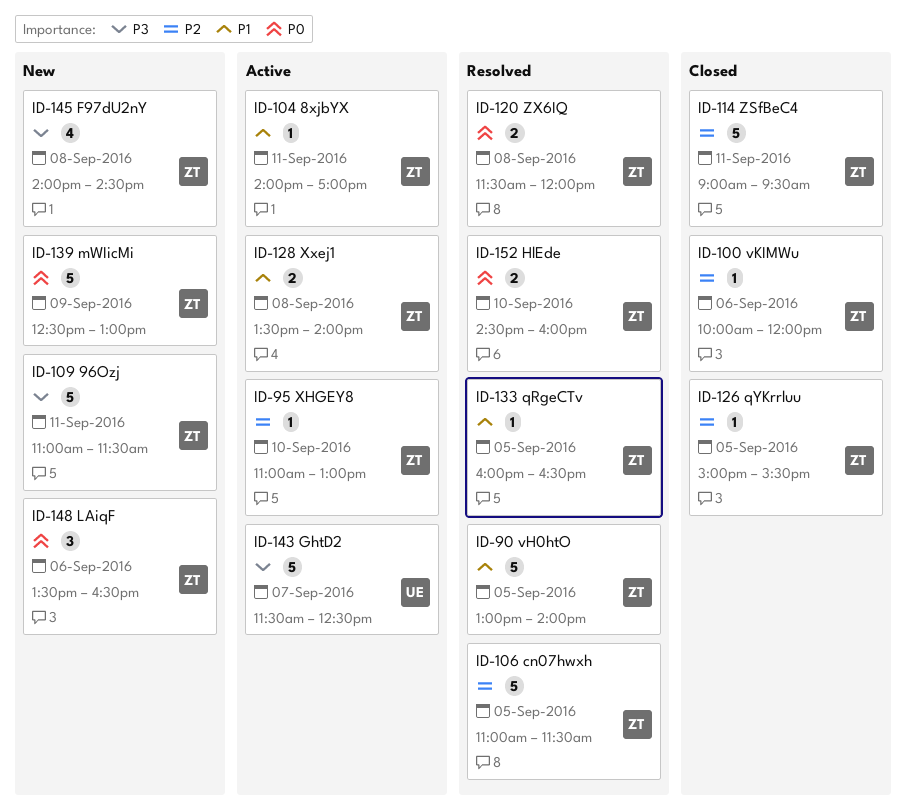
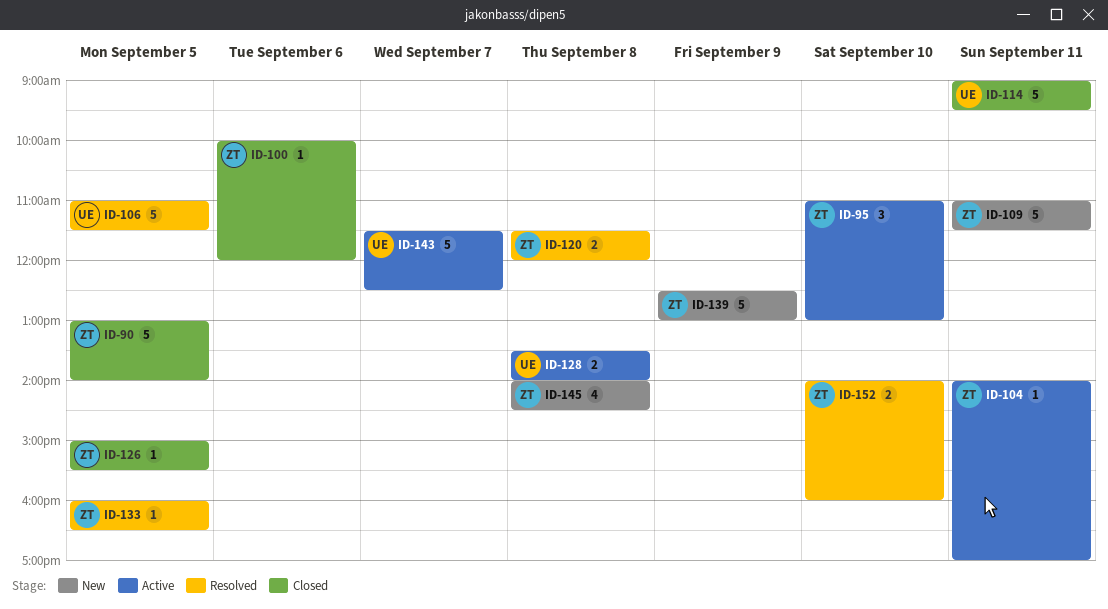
ID-90, status: Resolved -> Closed
ID-95, estimate: 1 -> 3
ID-106, owner: ZT -> UE
ID-114, owner: ZT -> UE
ID-128, owner: ZT -> UE
ID-148: present -> none
ID-152, begins: 14:30 -> 14:00

